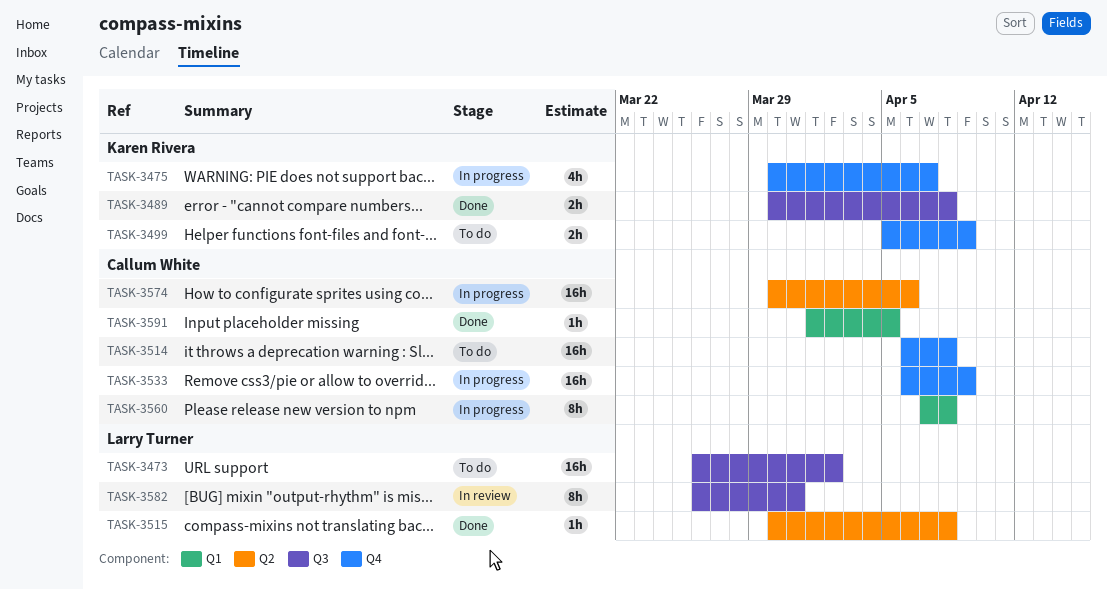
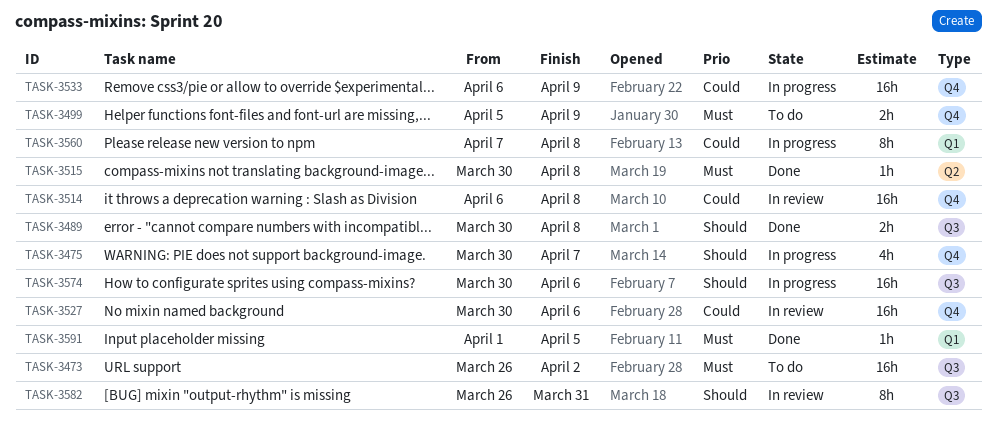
TASK-3514, status: To do -> In review
TASK-3527: none -> present
TASK-3574, label: Q2 -> Q3

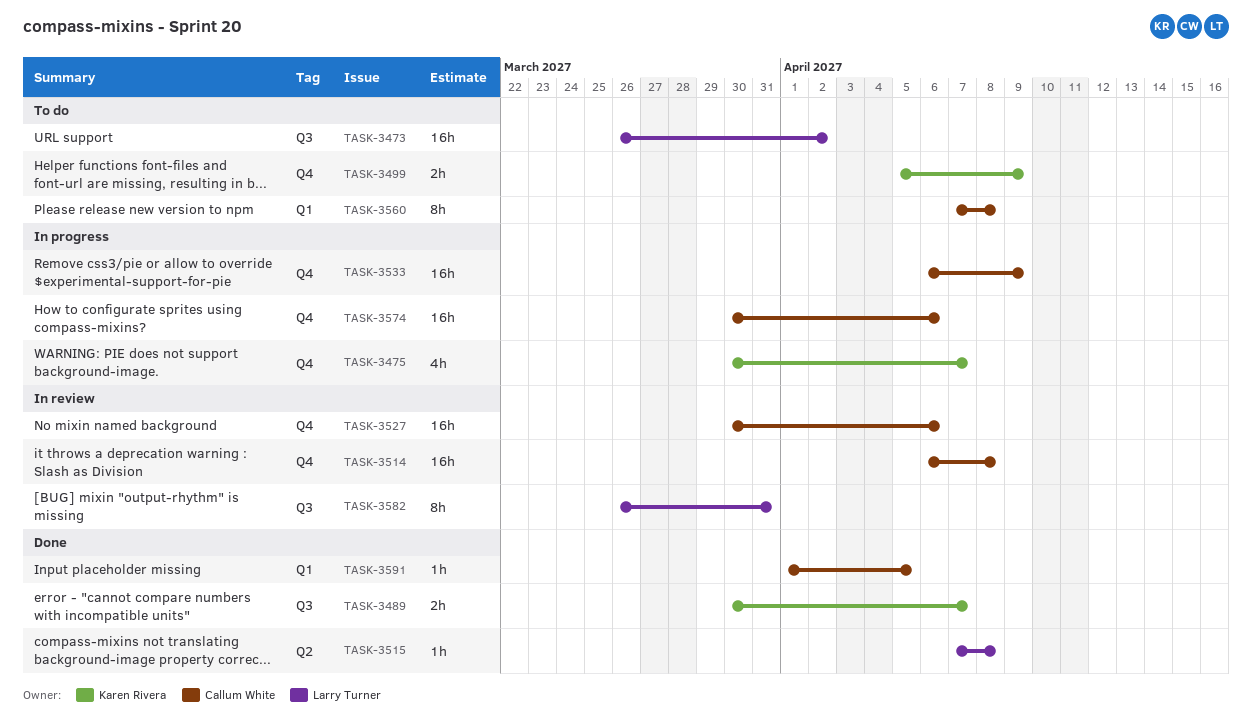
TASK-3489, due: Apr 8 -> Apr 7
TASK-3515, start: Mar 30 -> Apr 7
TASK-3560, status: In progress -> To do
TASK-3574, label: Q3 -> Q4

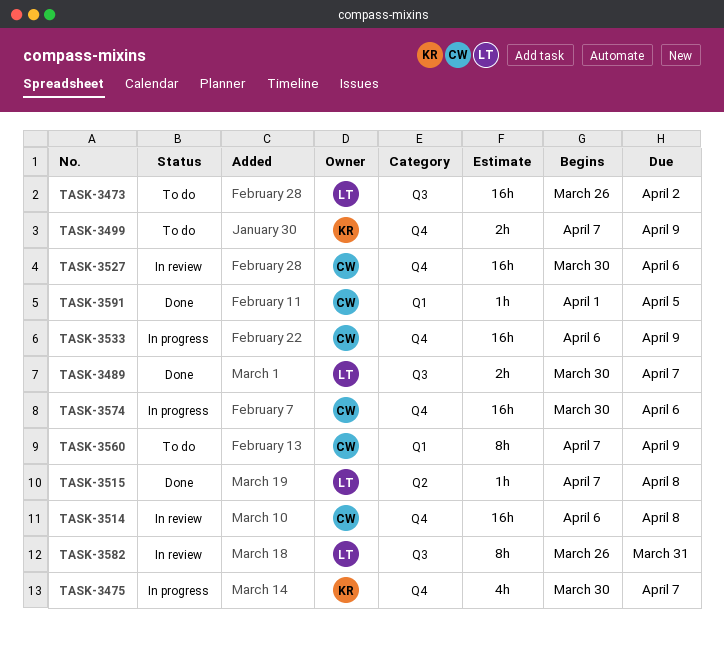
TASK-3489, owner: Karen Rivera -> Larry Turner
TASK-3499, start: Apr 5 -> Apr 7
TASK-3560, due: Apr 8 -> Apr 9

